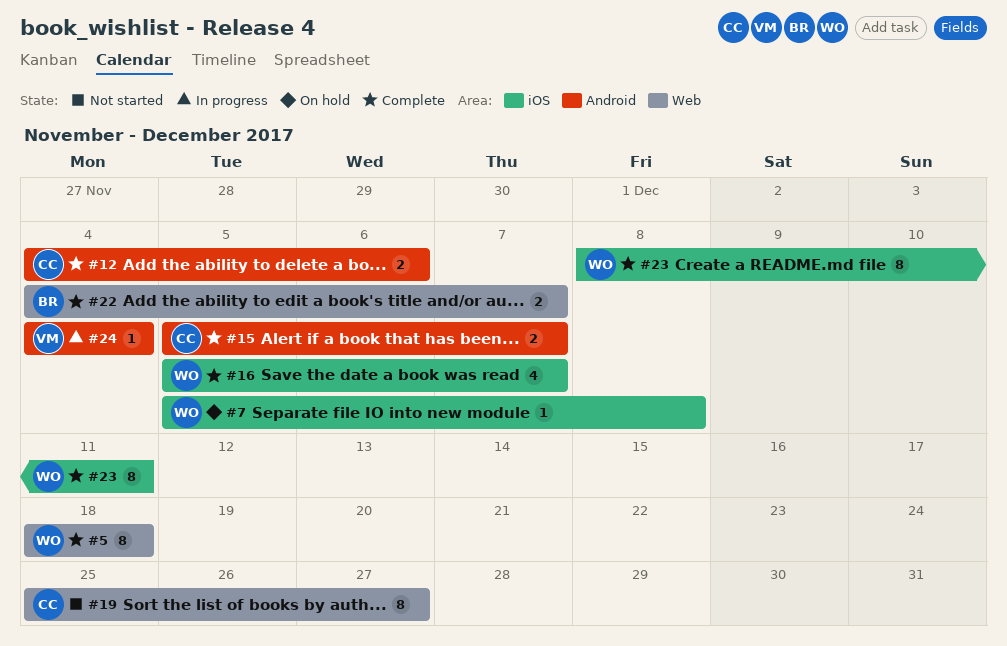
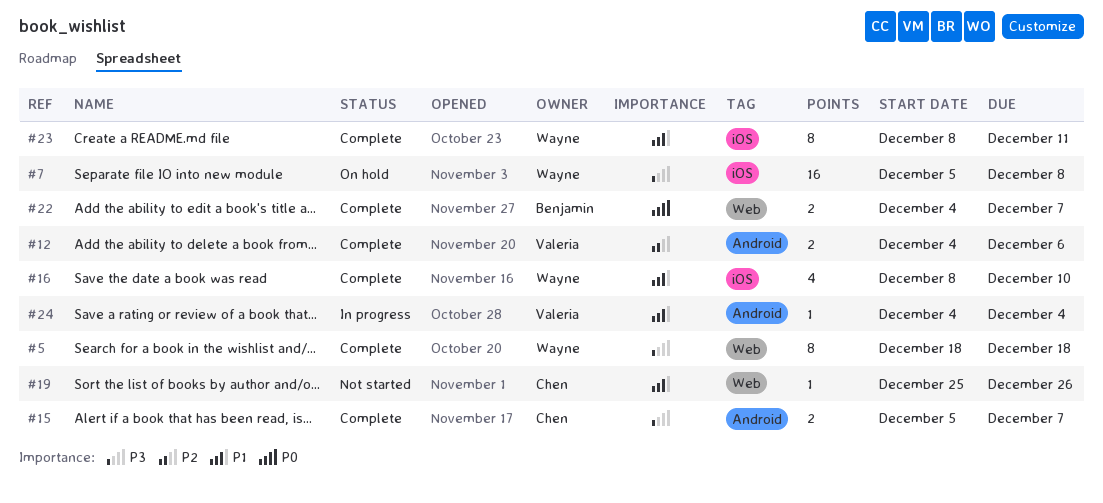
#7, estimate: 1 -> 16
#12, owner: Chen -> Valeria
#16, start: Dec 5 -> Dec 8
#16, due: Dec 7 -> Dec 10
#19, estimate: 8 -> 1
#19, due: Dec 27 -> Dec 26

